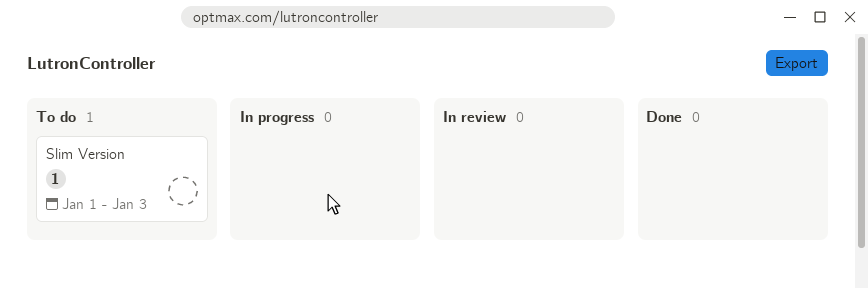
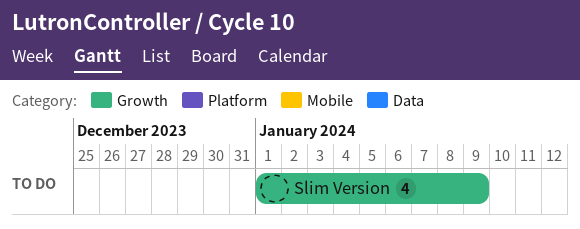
Slim Version, estimate: 1 -> 4
Slim Version, due: Jan 3 -> Jan 9

